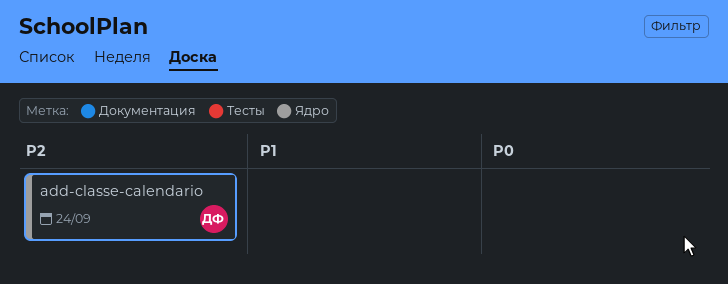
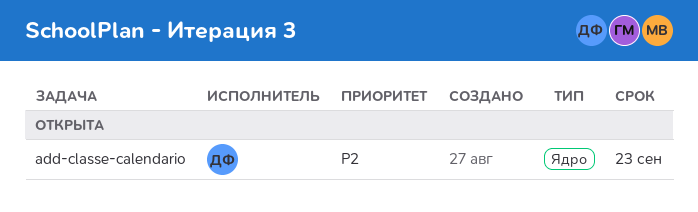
add-classe-calendario, due: Sep 24 -> Sep 23

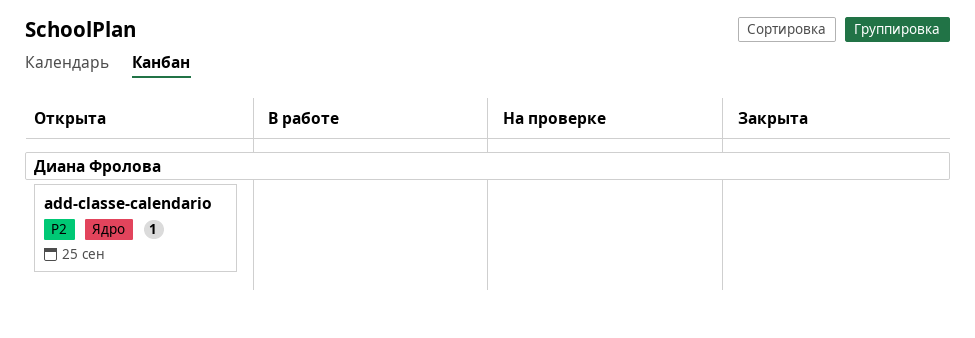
add-classe-calendario, due: Sep 23 -> Sep 25

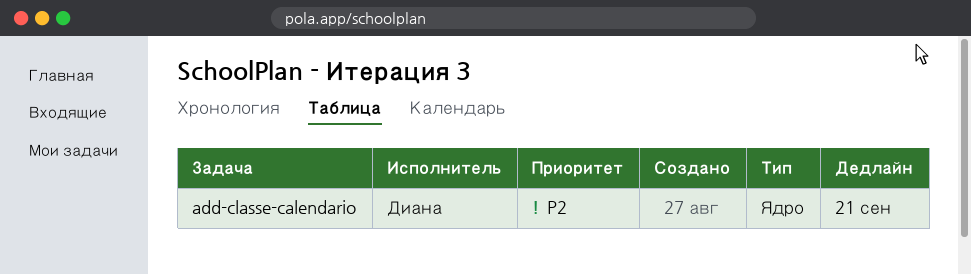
add-classe-calendario, due: Sep 25 -> Sep 21

